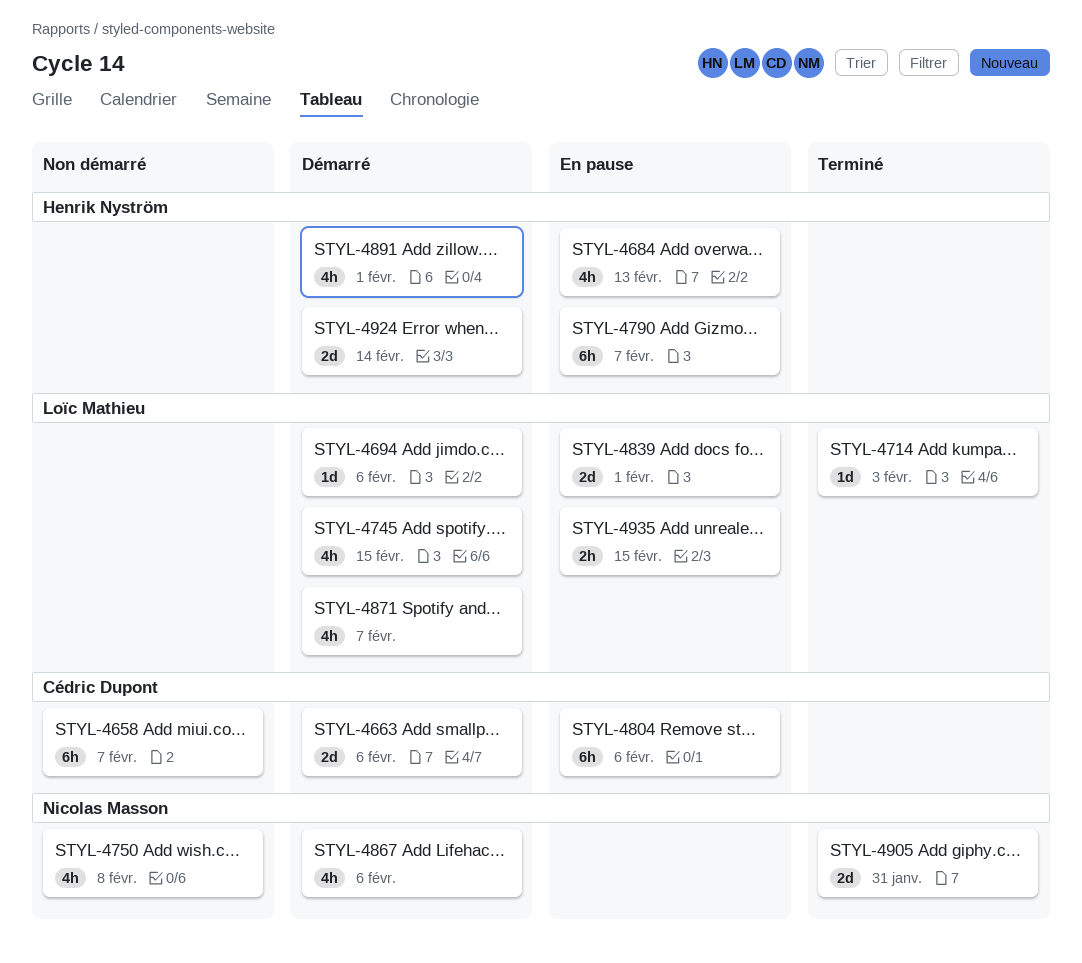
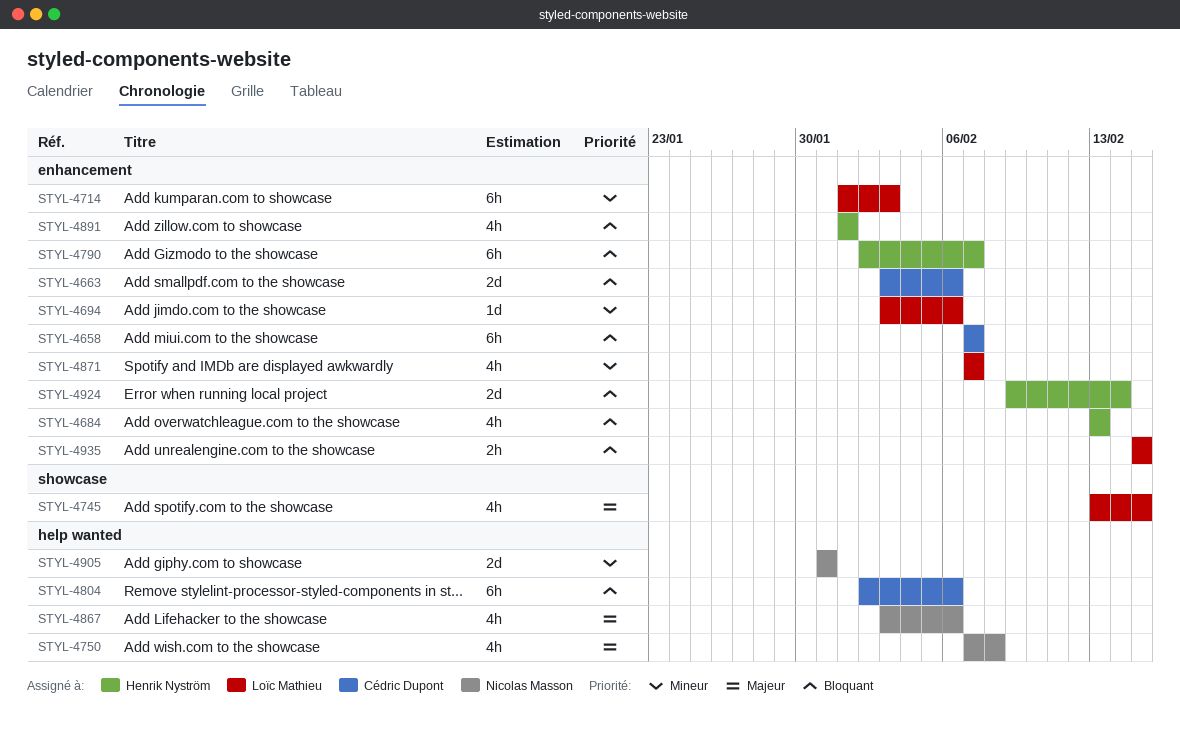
STYL-4714, estimate: 1d -> 6h
STYL-4839: present -> none

